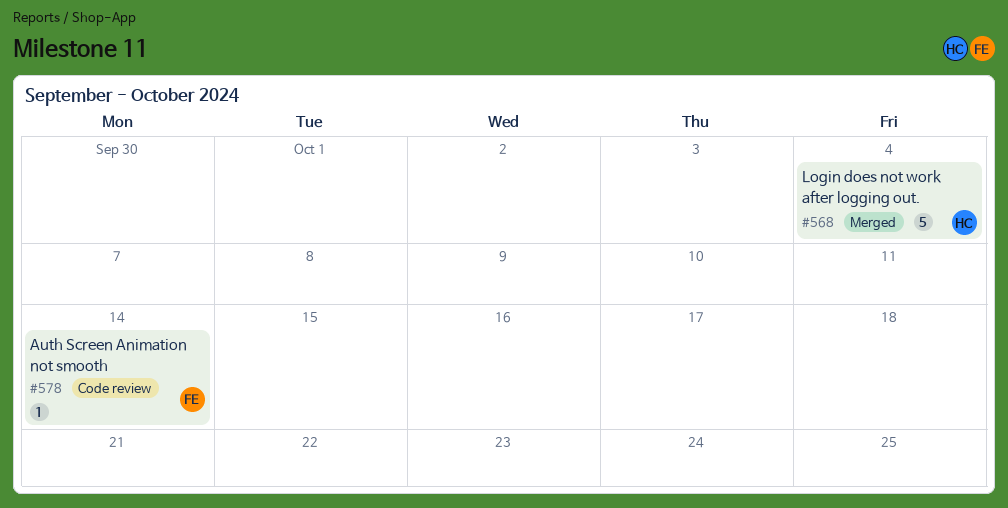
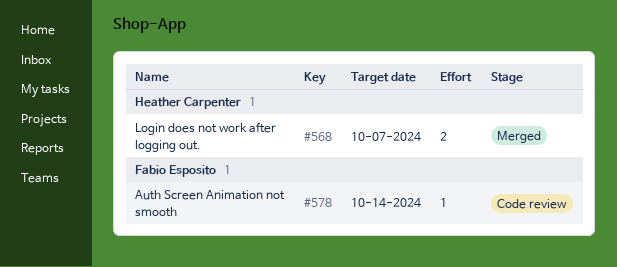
#568, estimate: 5 -> 2
#568, due: Oct 4 -> Oct 7

